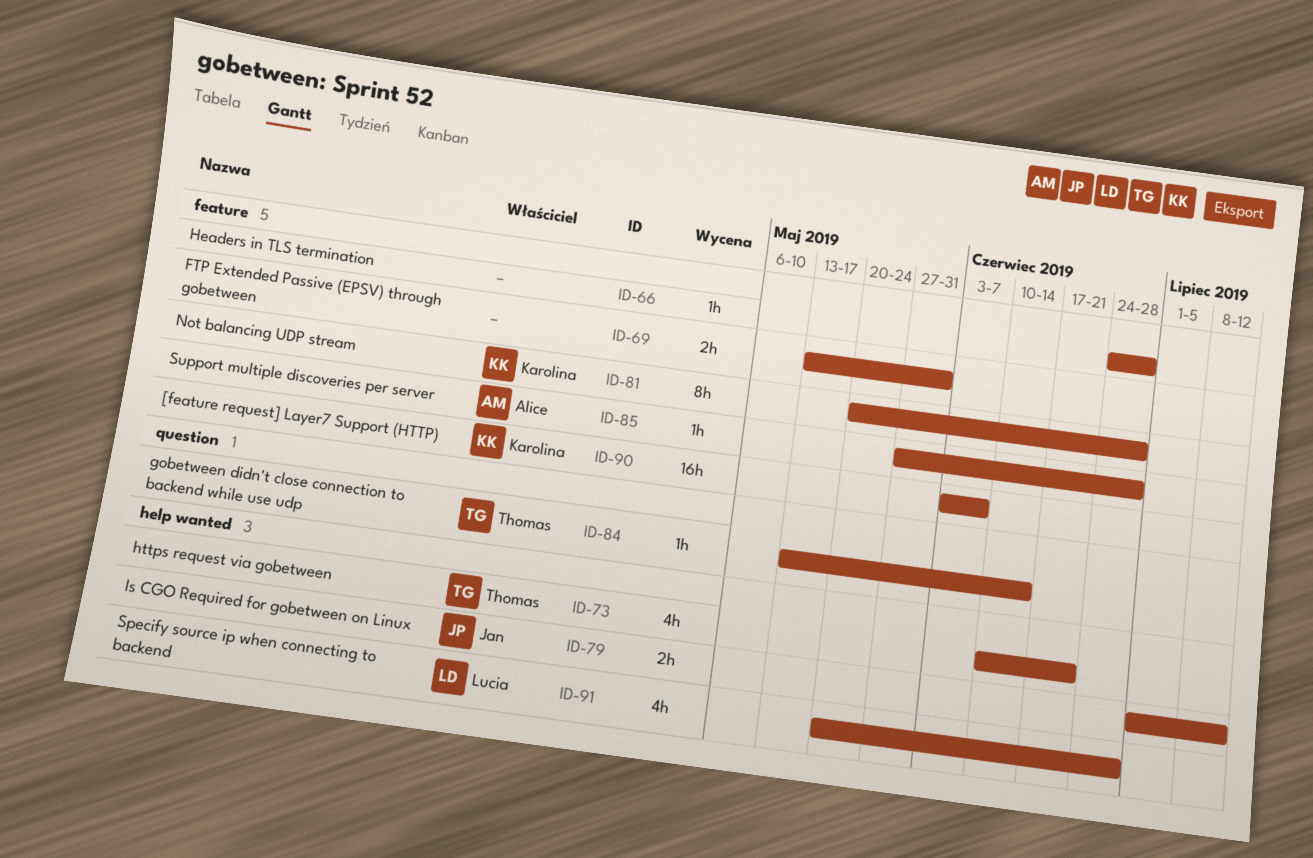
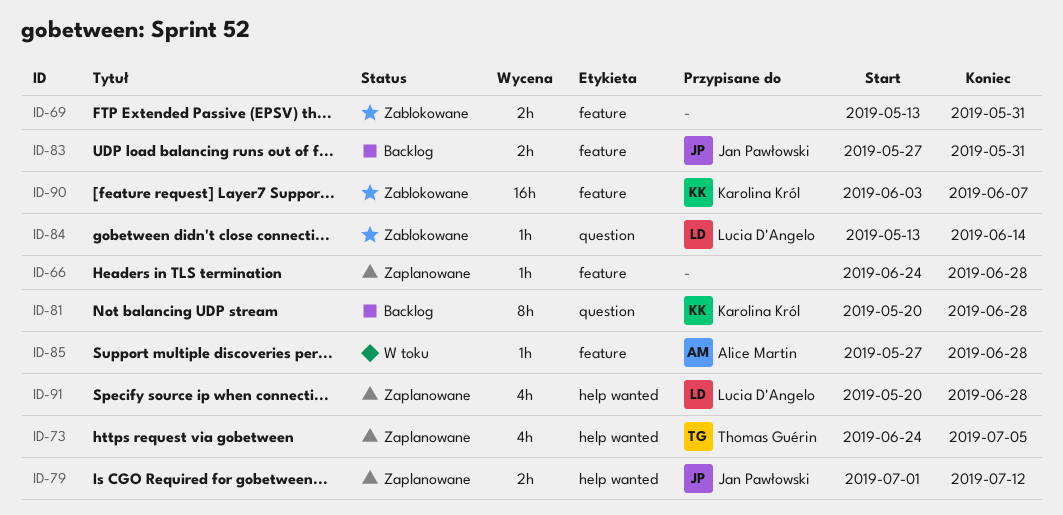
ID-73, start: Jun 10 -> Jun 24
ID-73, due: Jun 21 -> Jul 5
ID-81, label: feature -> question
ID-83: none -> present
ID-84, owner: Thomas Guérin -> Lucia D'Angelo

